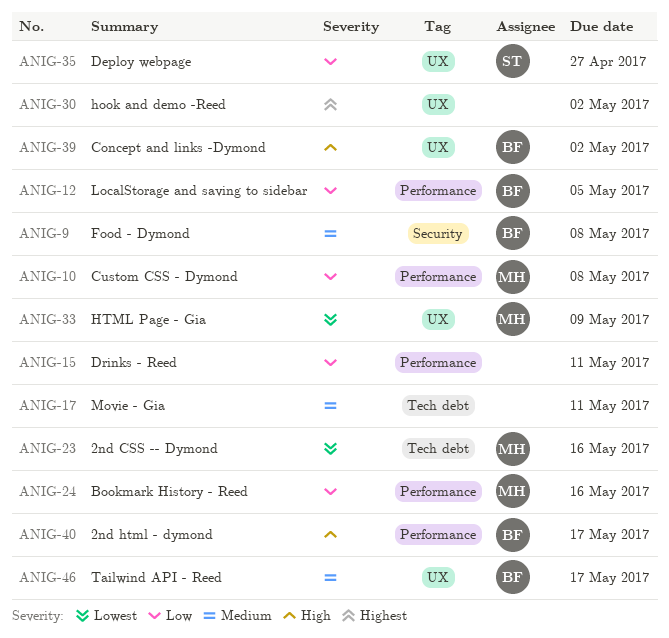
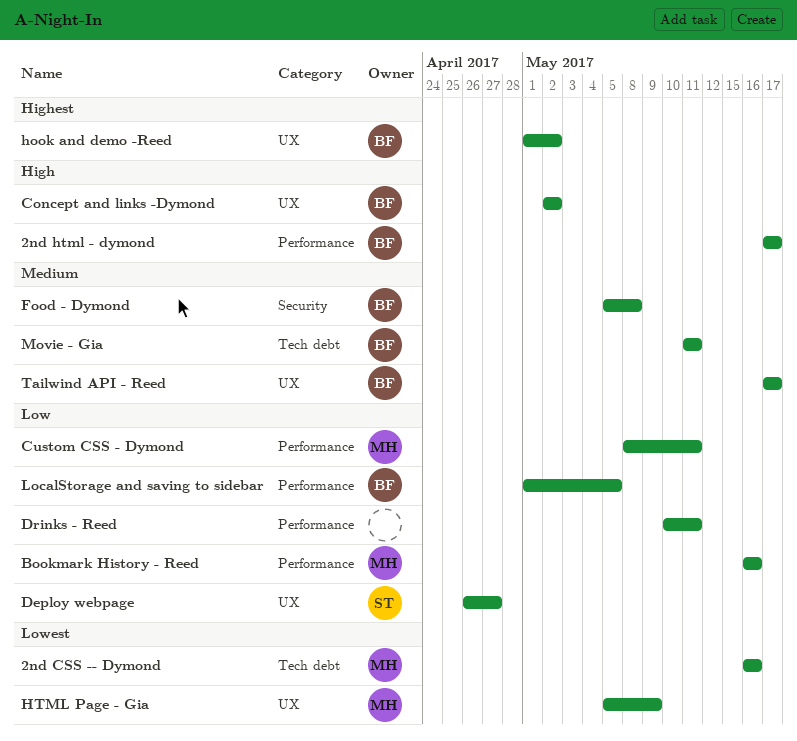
Custom CSS - Dymond, due: May 8 -> May 11
hook and demo -Reed, owner: none -> BF
Movie - Gia, owner: none -> BF

